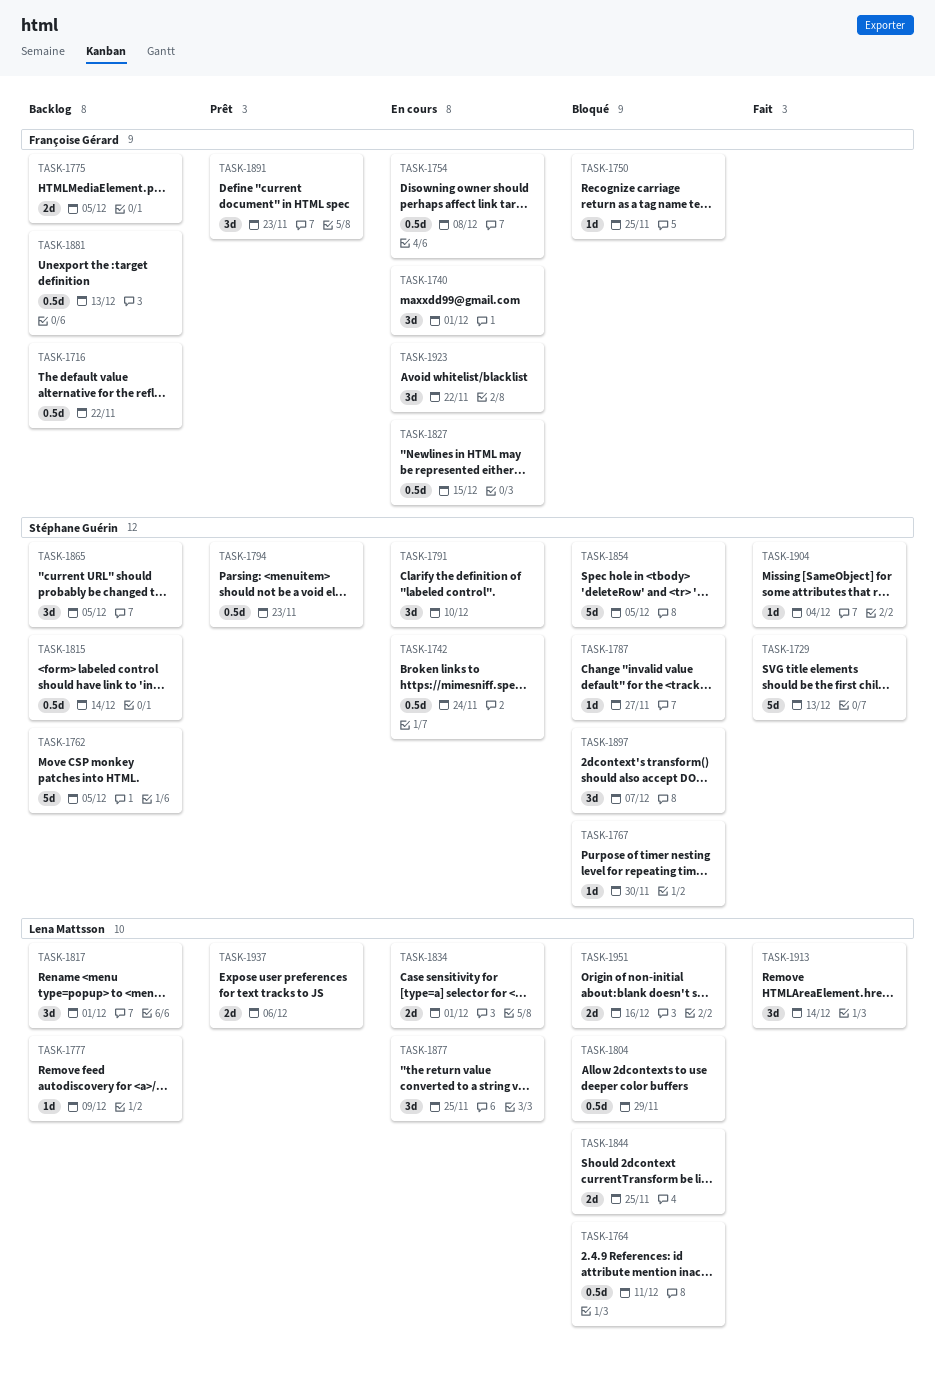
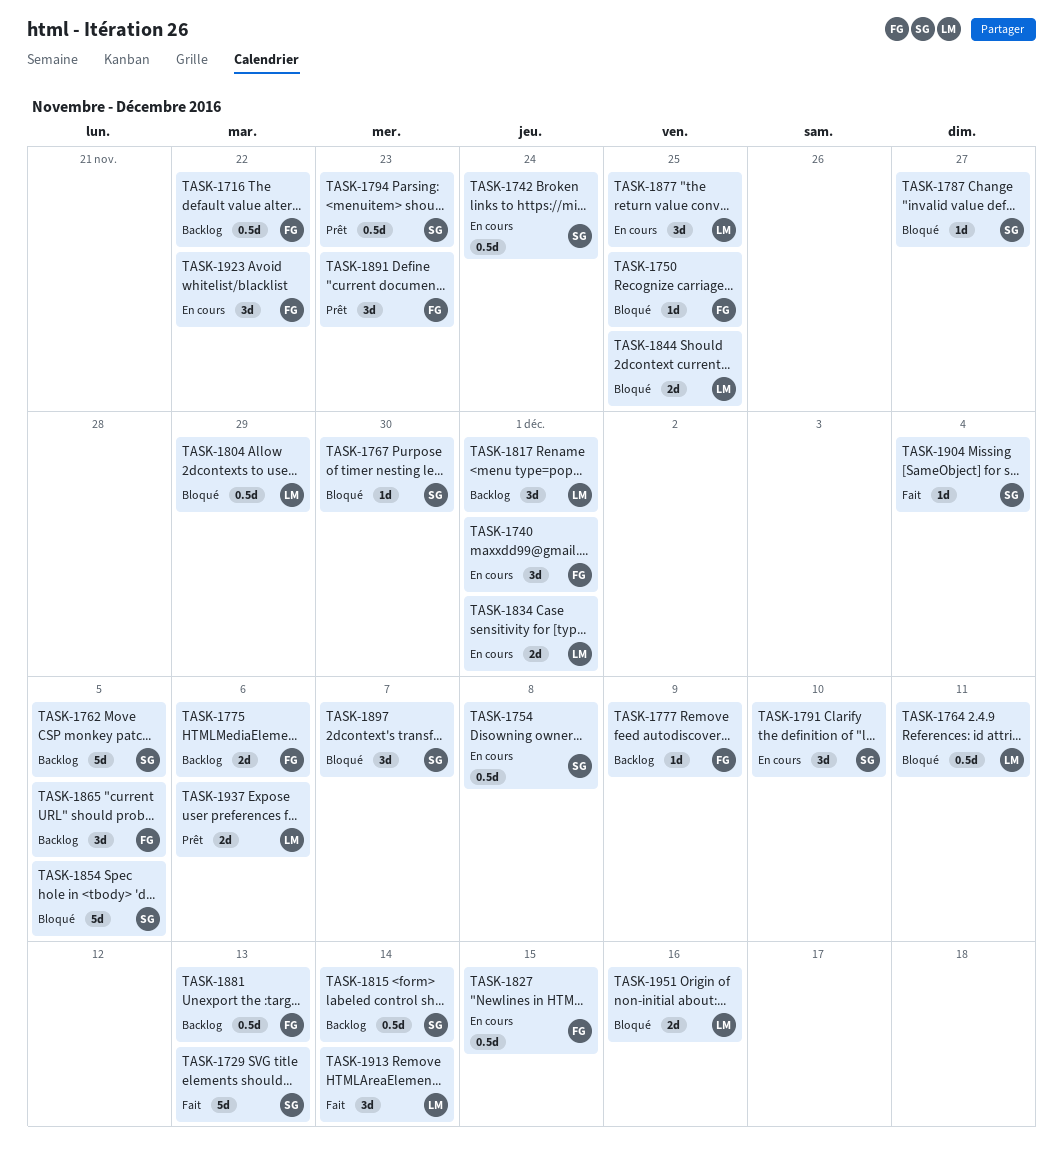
TASK-1754, owner: Françoise Gérard -> Stéphane Guérin
TASK-1775, due: Dec 5 -> Dec 6
TASK-1777, owner: Lena Mattsson -> Françoise Gérard
TASK-1865, owner: Stéphane Guérin -> Françoise Gérard

